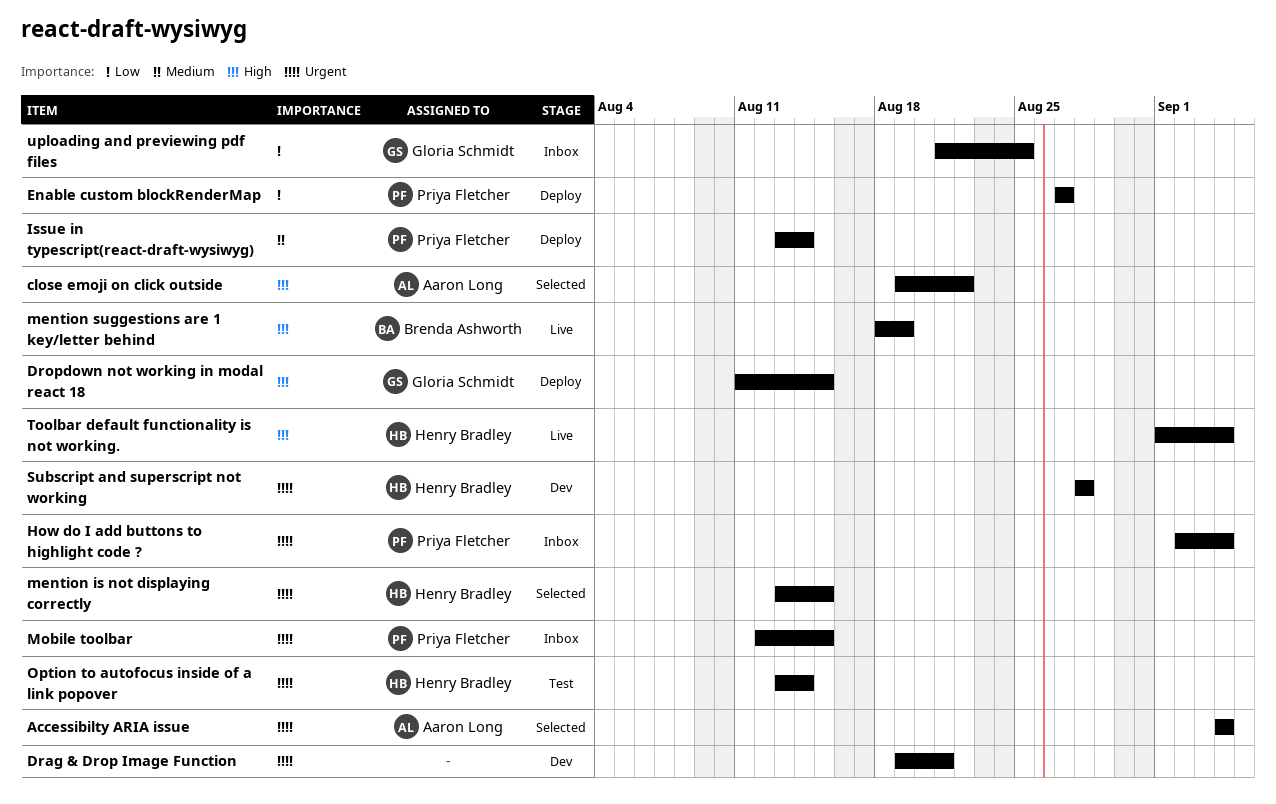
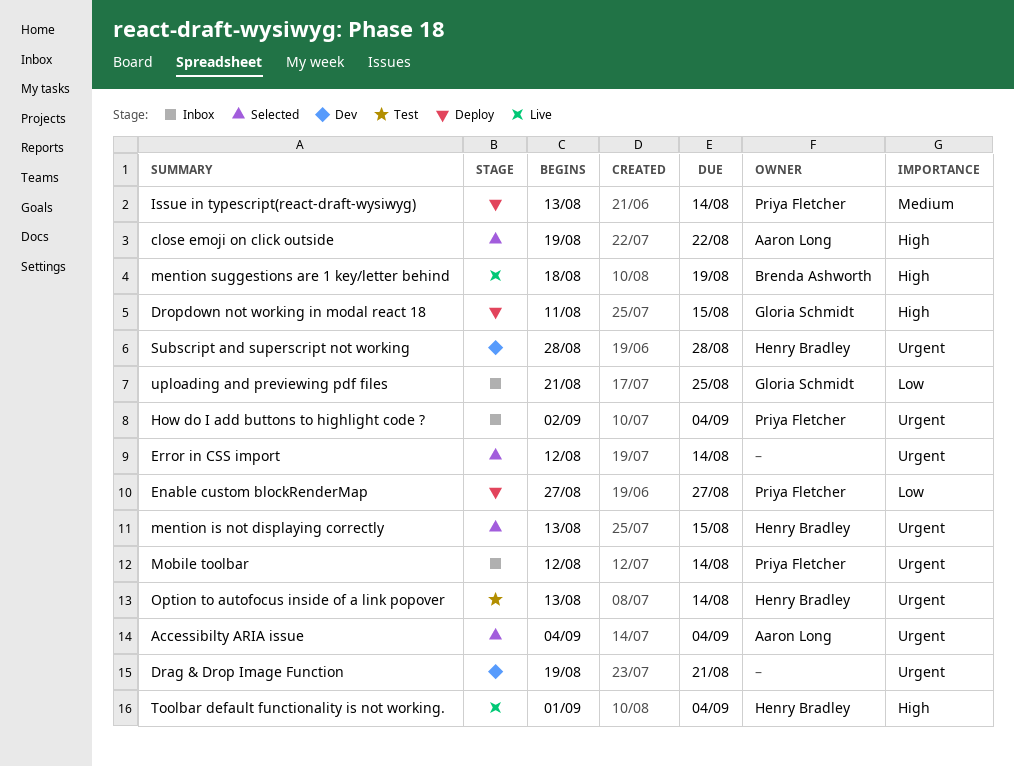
Error in CSS import: none -> present
Mobile toolbar, due: Aug 15 -> Aug 14

